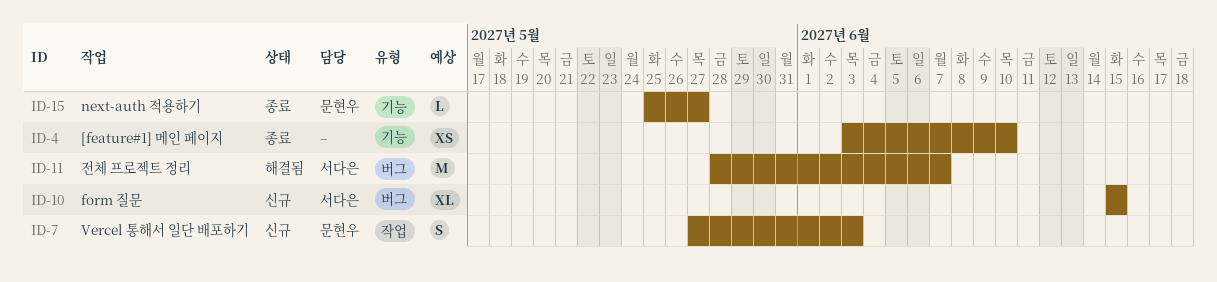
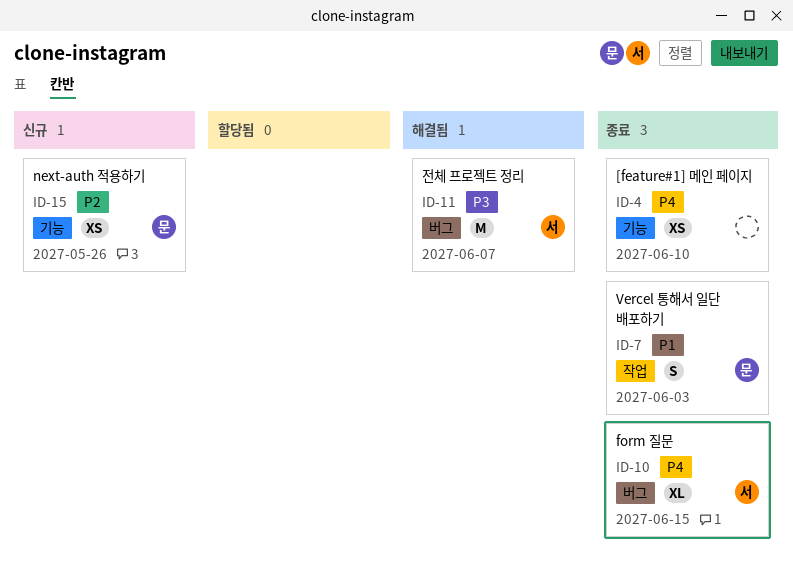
ID-7, status: 신규 -> 종료
ID-10, status: 신규 -> 종료
ID-15, status: 종료 -> 신규
ID-15, estimate: L -> XS
ID-15, due: May 27 -> May 26

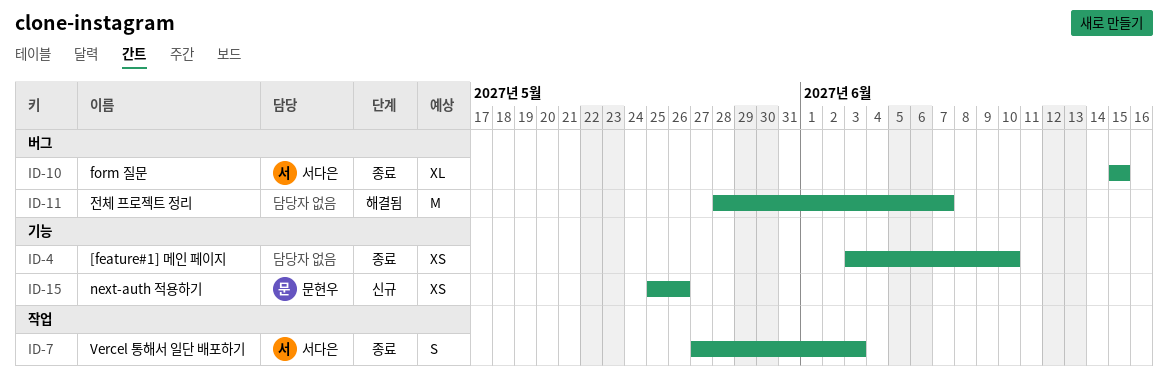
ID-7, owner: 문현우 -> 서다은
ID-11, owner: 서다은 -> none

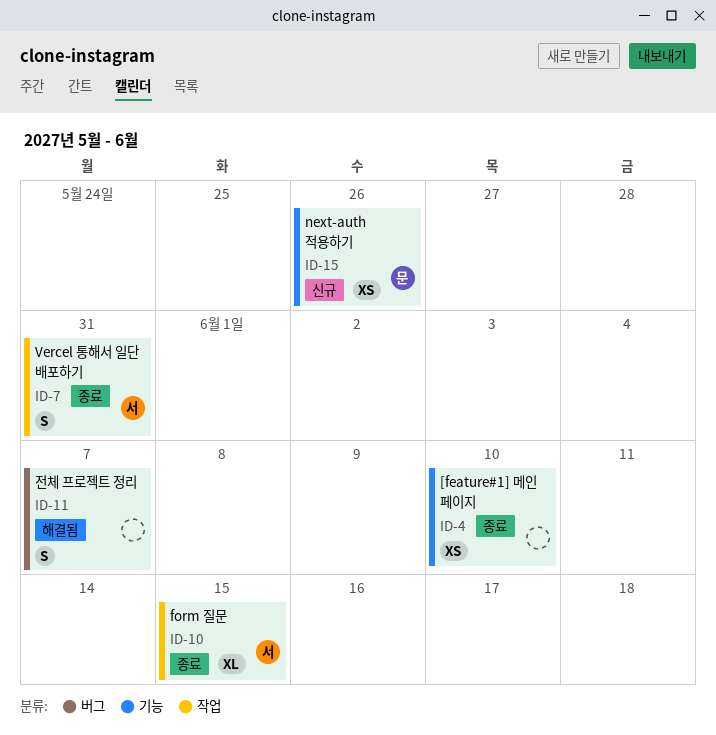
ID-7, due: Jun 3 -> May 31
ID-10, label: 버그 -> 작업
ID-11, estimate: M -> S

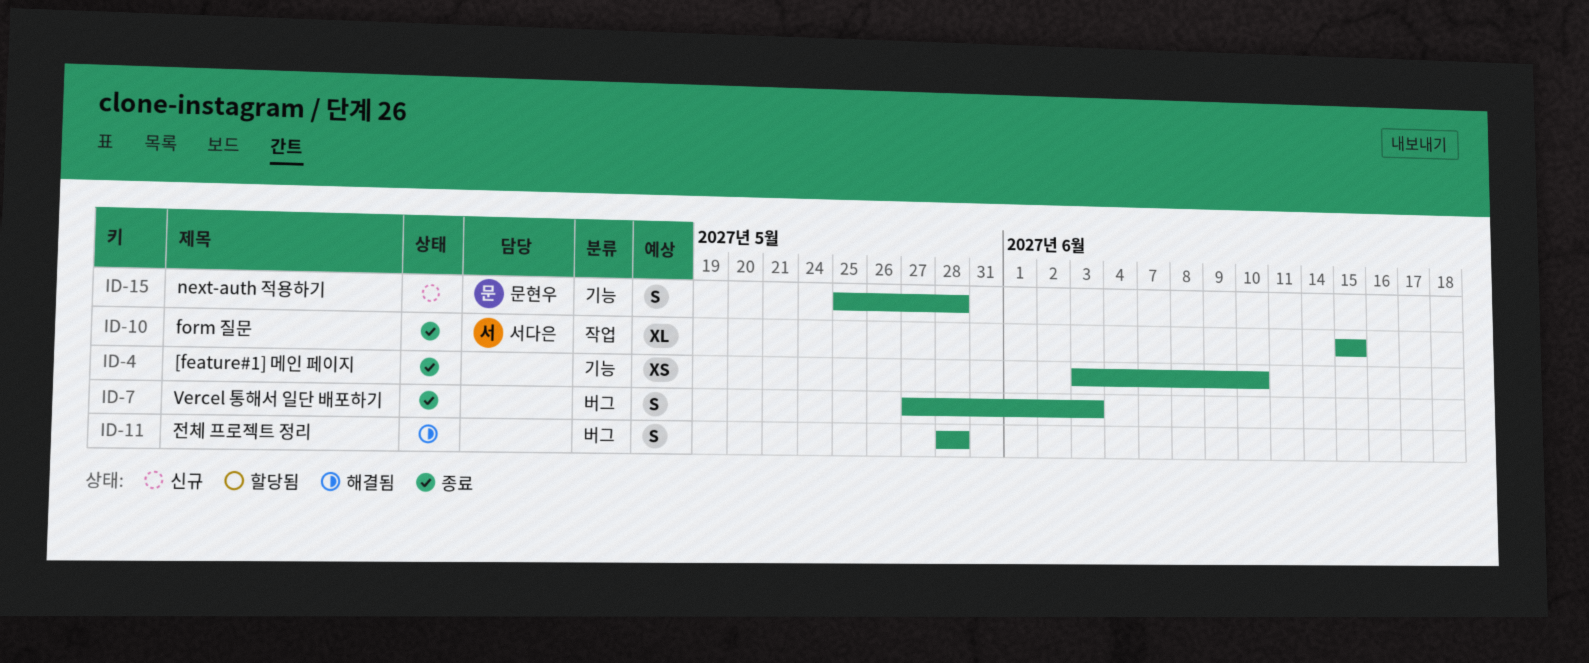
ID-7, owner: 서다은 -> none
ID-7, label: 작업 -> 버그
ID-7, due: May 31 -> Jun 3
ID-11, due: Jun 7 -> May 28
ID-15, estimate: XS -> S
ID-15, due: May 26 -> May 28

